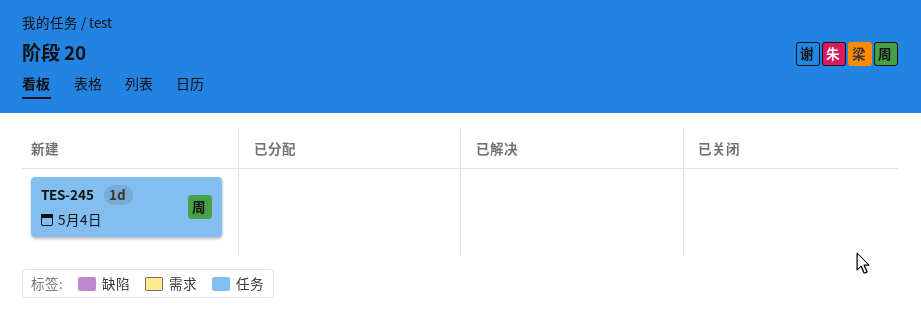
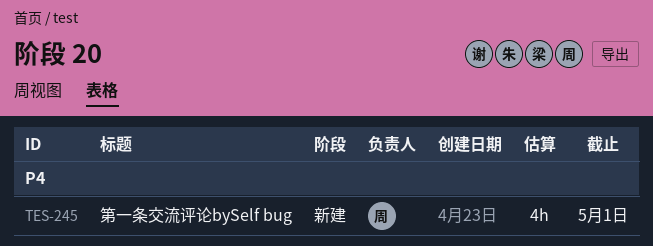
TES-245, estimate: 1d -> 4h
TES-245, due: May 4 -> May 1

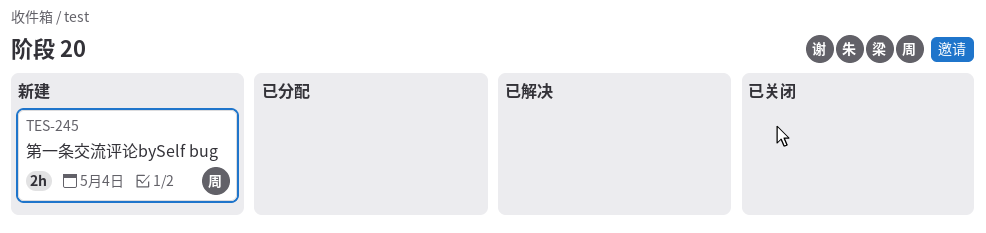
TES-245, estimate: 4h -> 2h
TES-245, due: May 1 -> May 4

